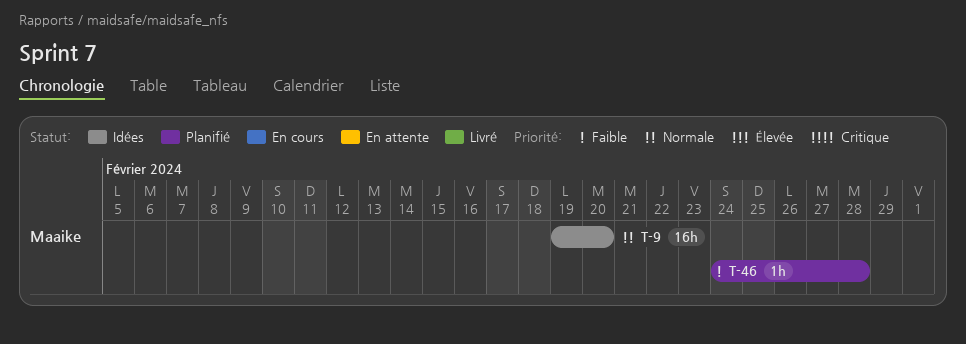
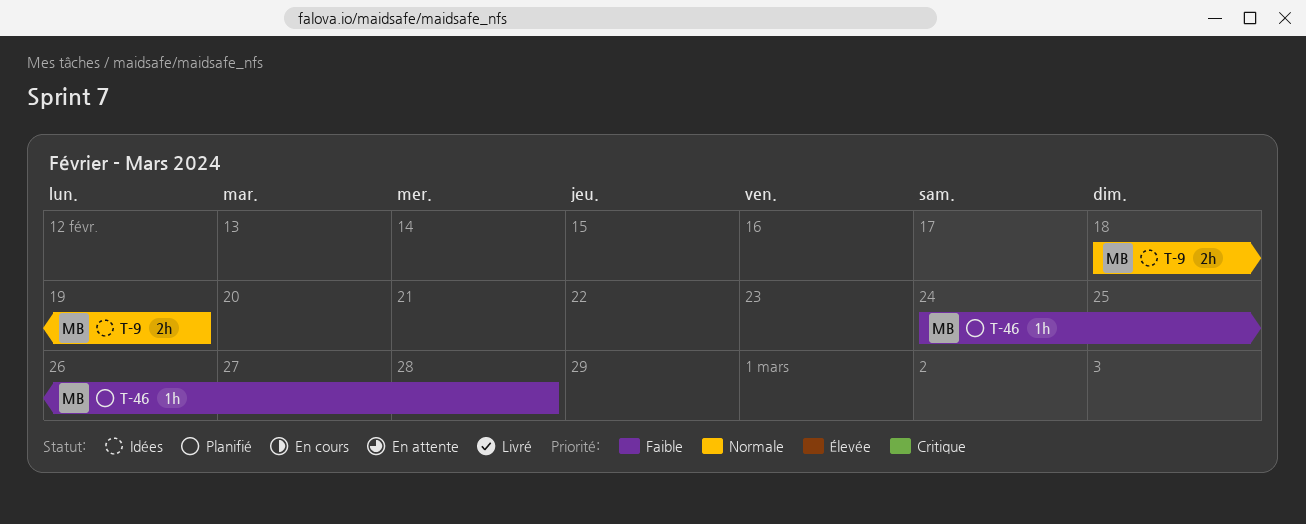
T-9, estimate: 16h -> 2h
T-9, start: Feb 19 -> Feb 18
T-9, due: Feb 20 -> Feb 19

